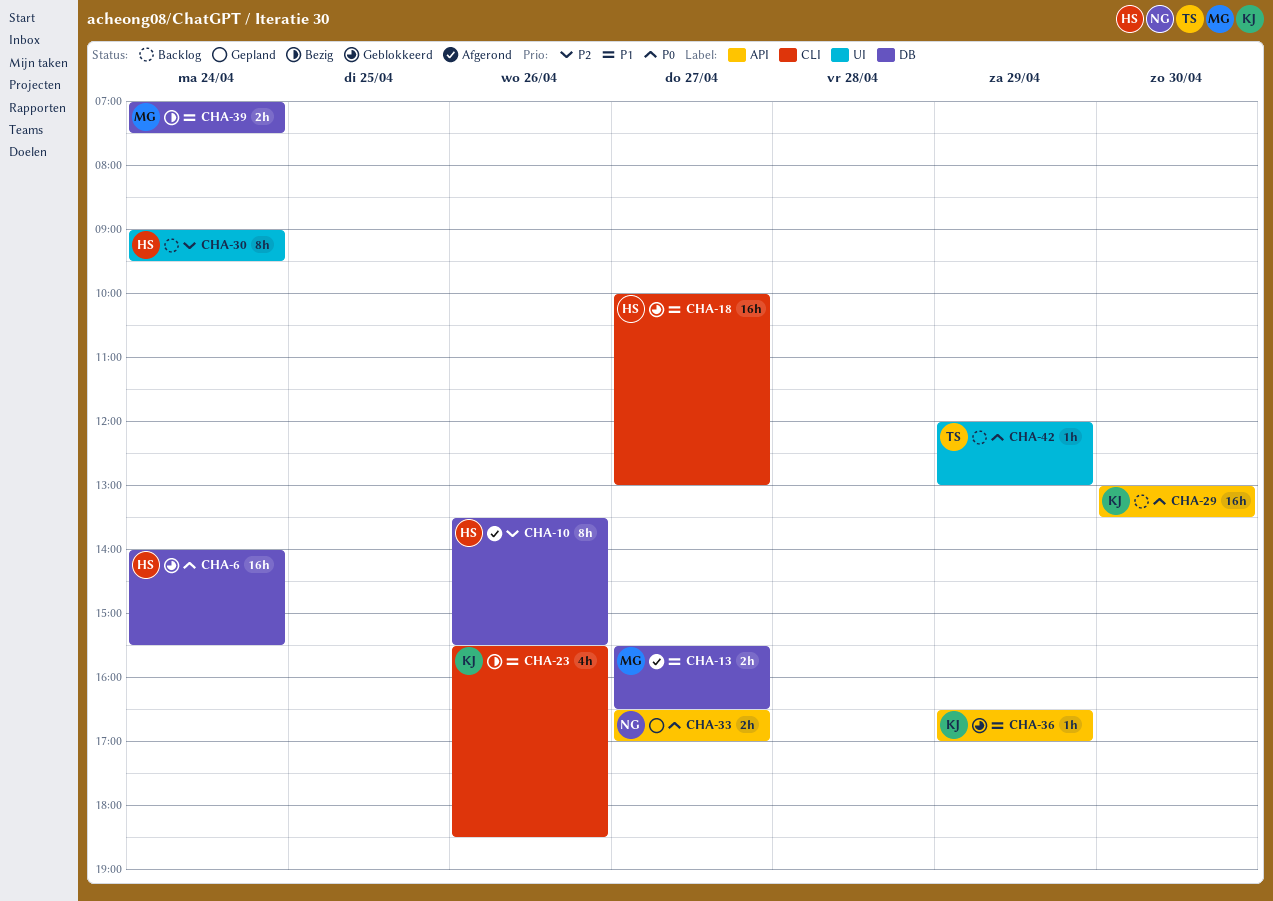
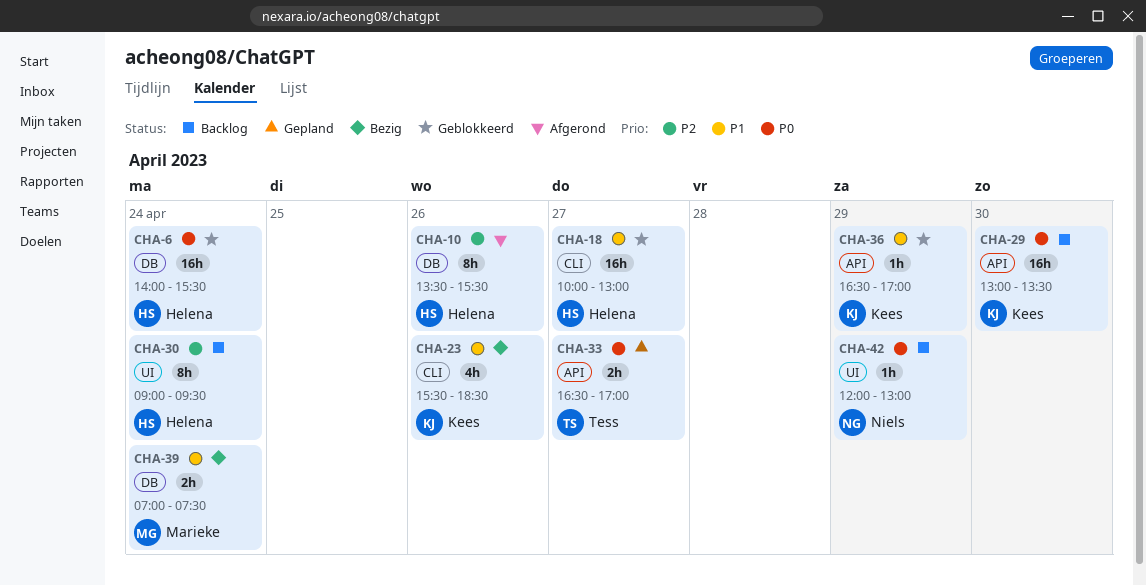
CHA-13: present -> none
CHA-33, owner: Niels -> Tess
CHA-42, owner: Tess -> Niels

